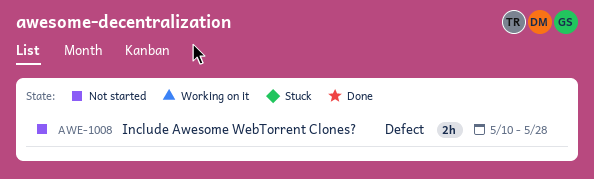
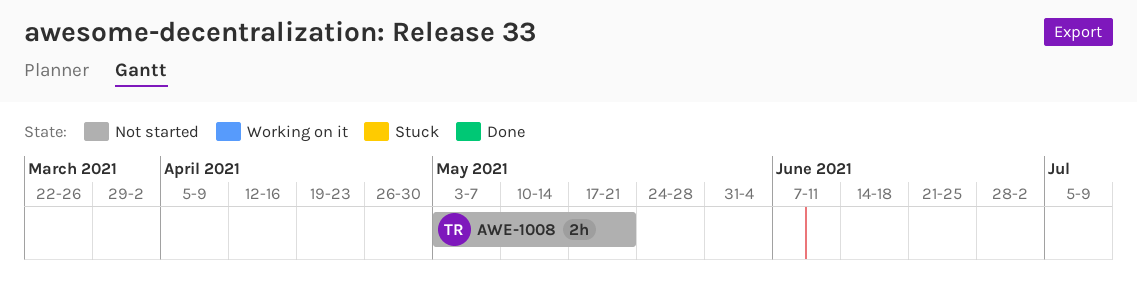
AWE-1008, start: May 10 -> May 3
AWE-1008, due: May 28 -> May 21

